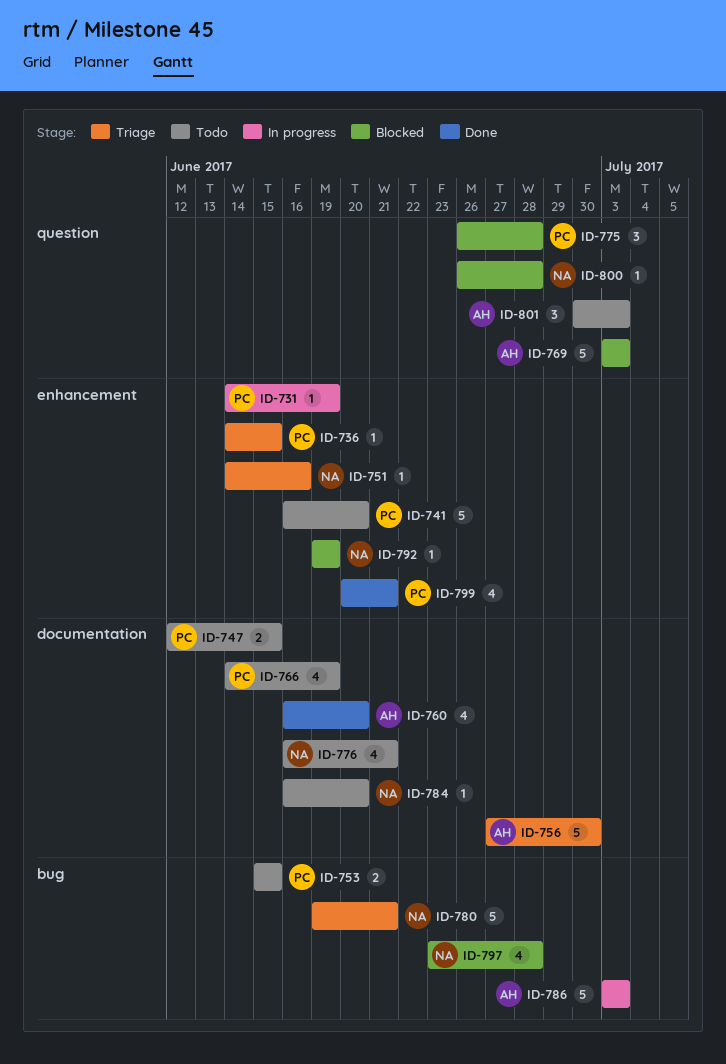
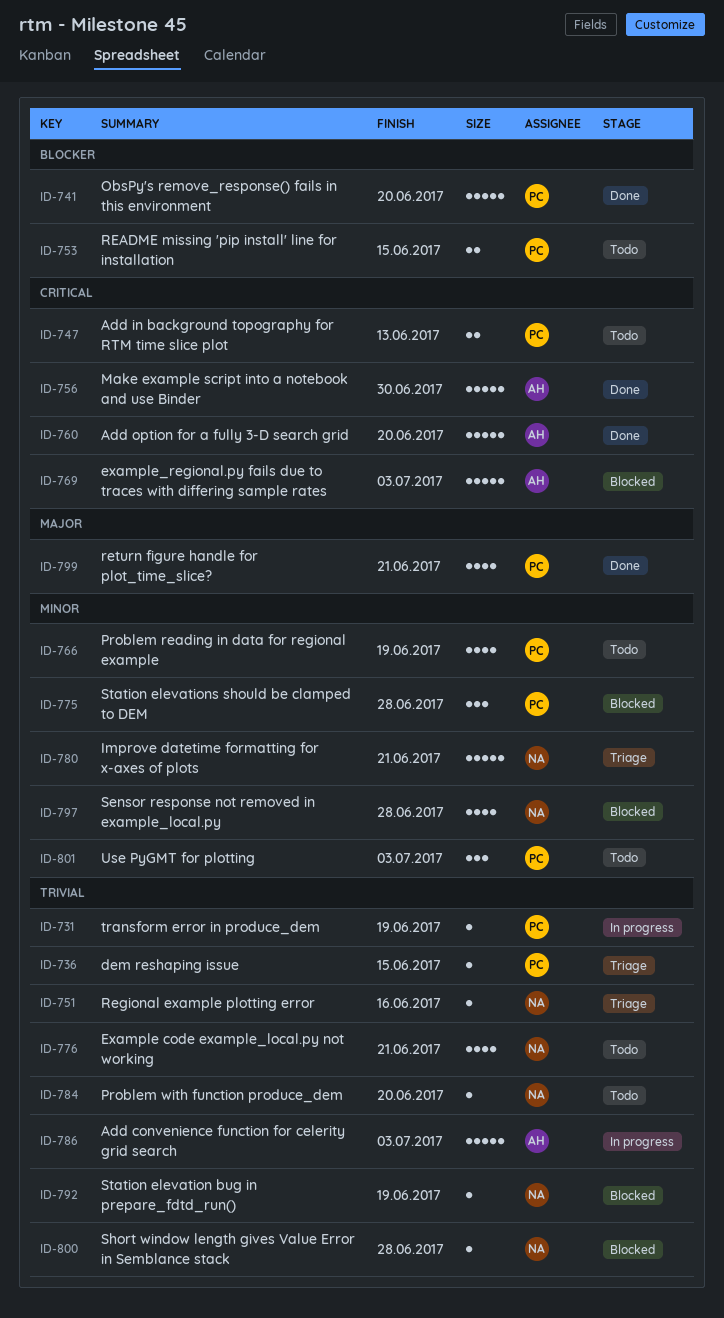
ID-741, status: Todo -> Done
ID-747, due: Jun 15 -> Jun 13
ID-756, status: Triage -> Done
ID-760, estimate: 4 -> 5
ID-801, owner: AH -> PC

